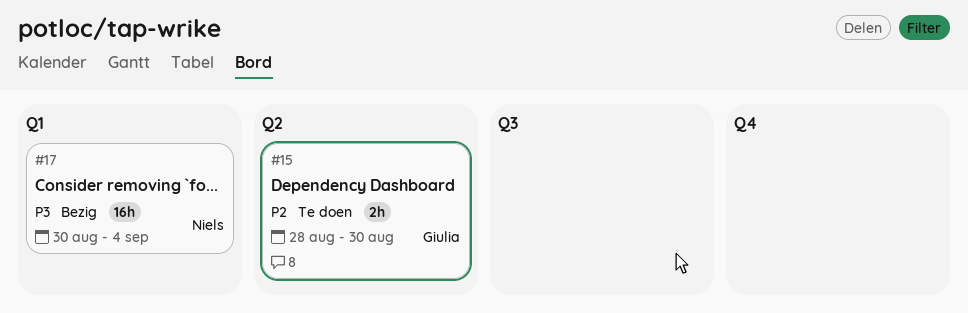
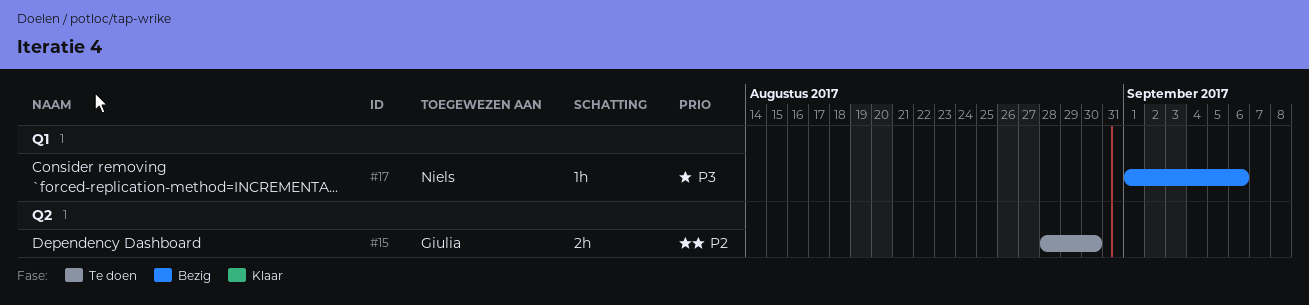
#17, estimate: 16h -> 1h
#17, start: Aug 30 -> Sep 1
#17, due: Sep 4 -> Sep 6

